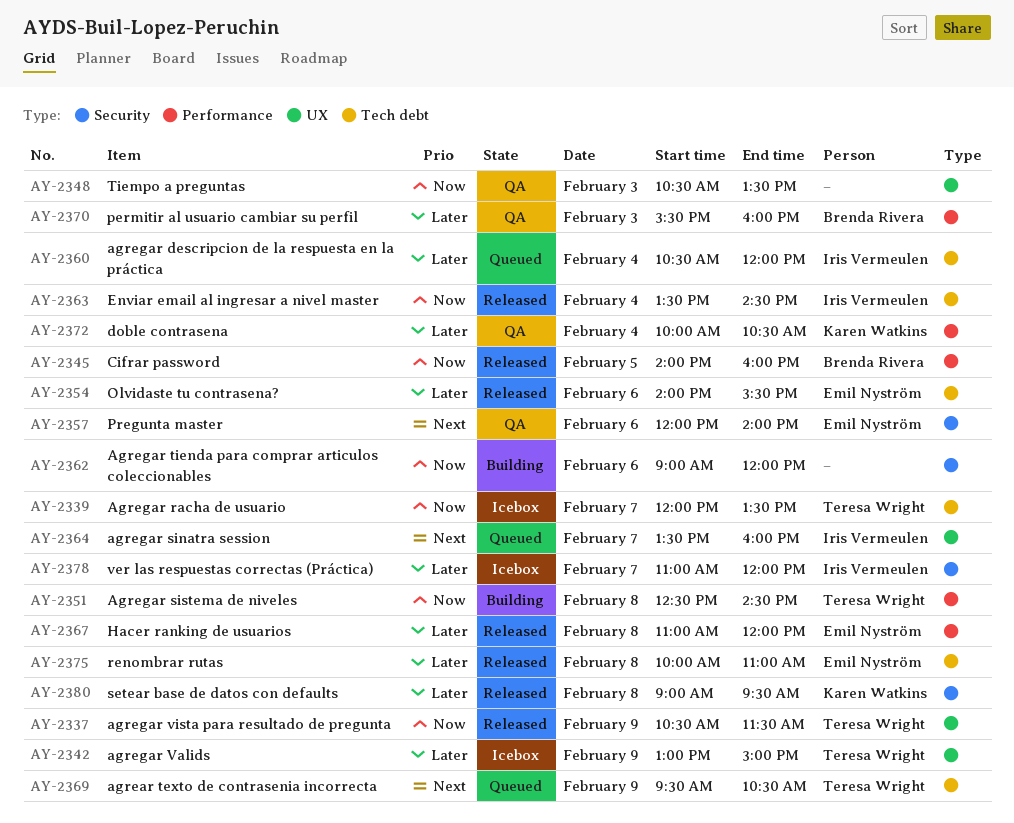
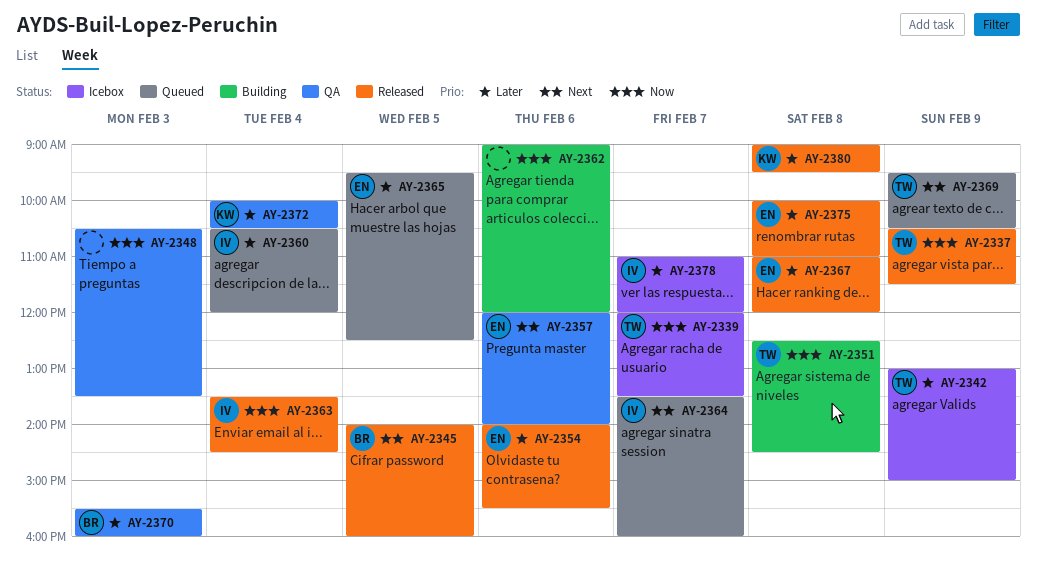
AY-2345, priority: Now -> Next
AY-2365: none -> present

